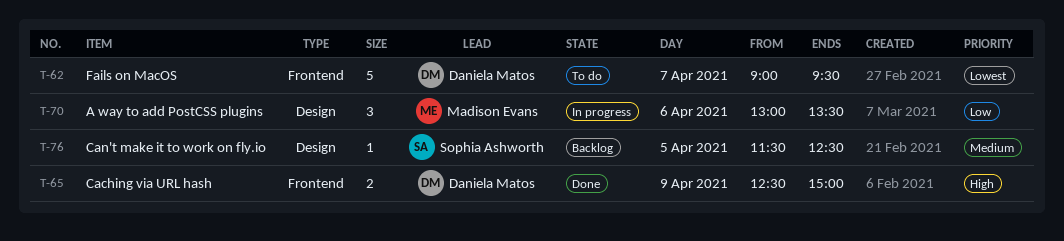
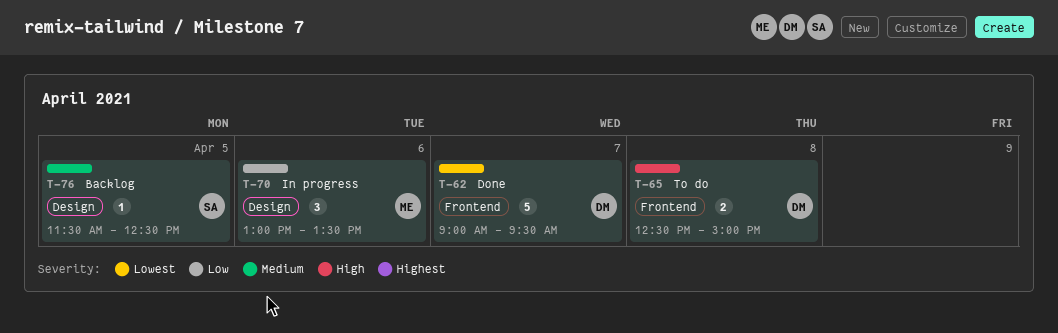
T-62, status: To do -> Done
T-65, status: Done -> To do
T-65, day: Apr 9 -> Apr 8

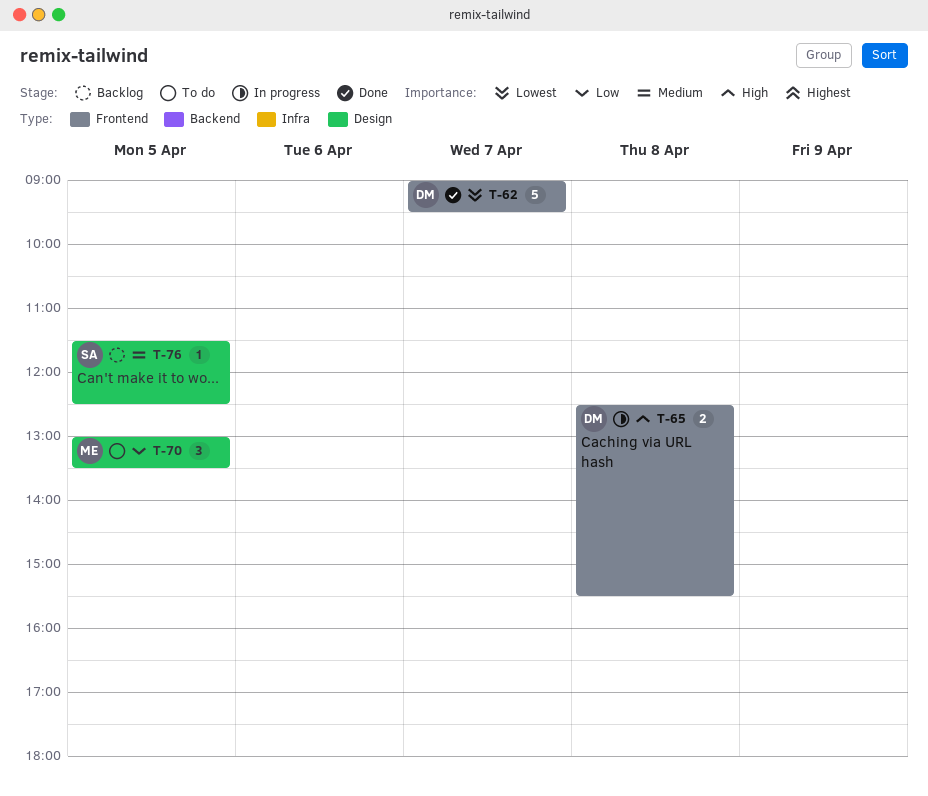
T-65, status: To do -> In progress
T-65, ends: 15:00 -> 15:30
T-70, status: In progress -> To do
T-70, day: Apr 6 -> Apr 5

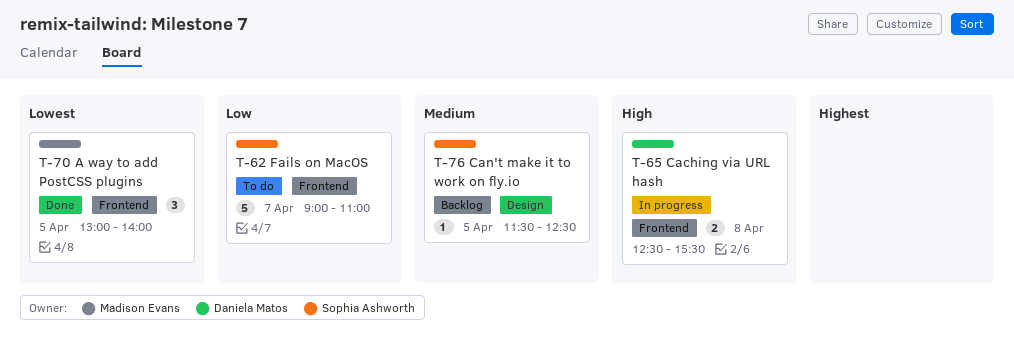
T-62, status: Done -> To do
T-62, owner: Daniela Matos -> Sophia Ashworth
T-62, priority: Lowest -> Low
T-62, ends: 09:30 -> 11:00
T-70, status: To do -> Done
T-70, priority: Low -> Lowest
T-70, label: Design -> Frontend
T-70, ends: 13:30 -> 14:00

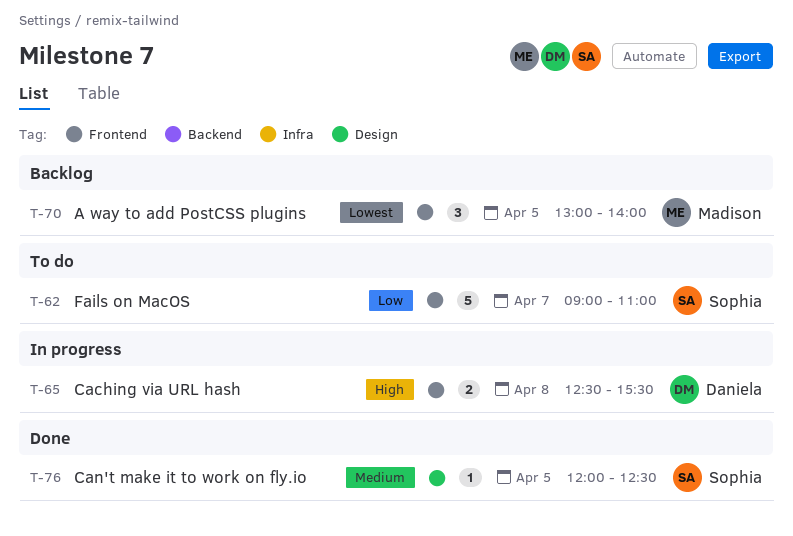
T-70, status: Done -> Backlog
T-76, status: Backlog -> Done
T-76, begins: 11:30 -> 12:00

